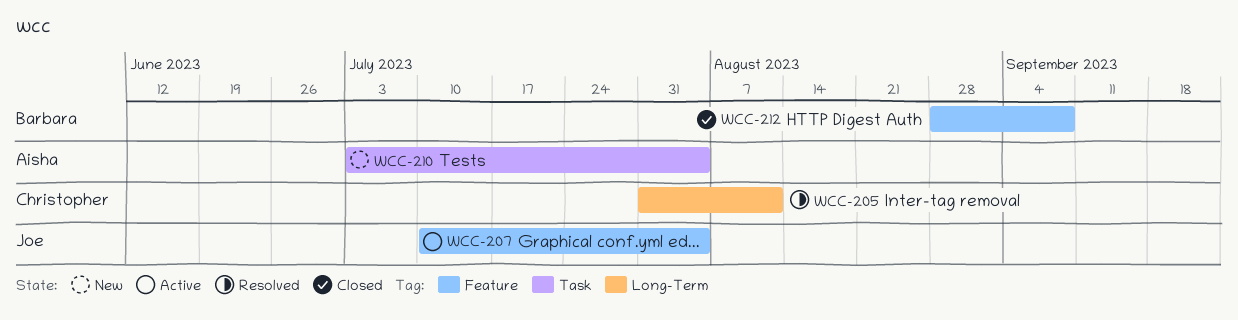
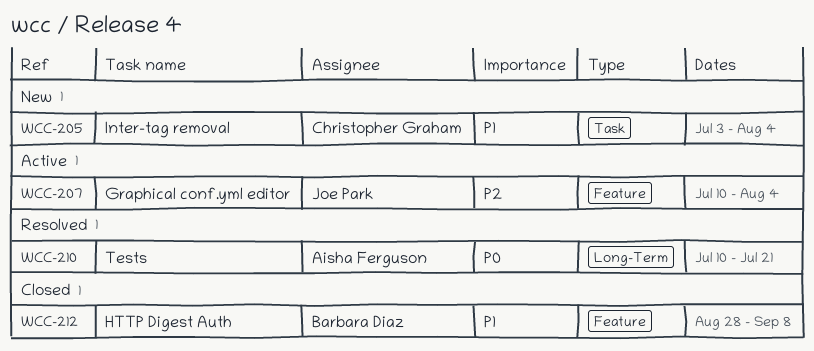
WCC-205, status: Resolved -> New
WCC-205, label: Long-Term -> Task
WCC-205, start: Jul 31 -> Jul 3
WCC-205, due: Aug 11 -> Aug 4
WCC-210, status: New -> Resolved
WCC-210, label: Task -> Long-Term
WCC-210, start: Jul 3 -> Jul 10
WCC-210, due: Aug 4 -> Jul 21

